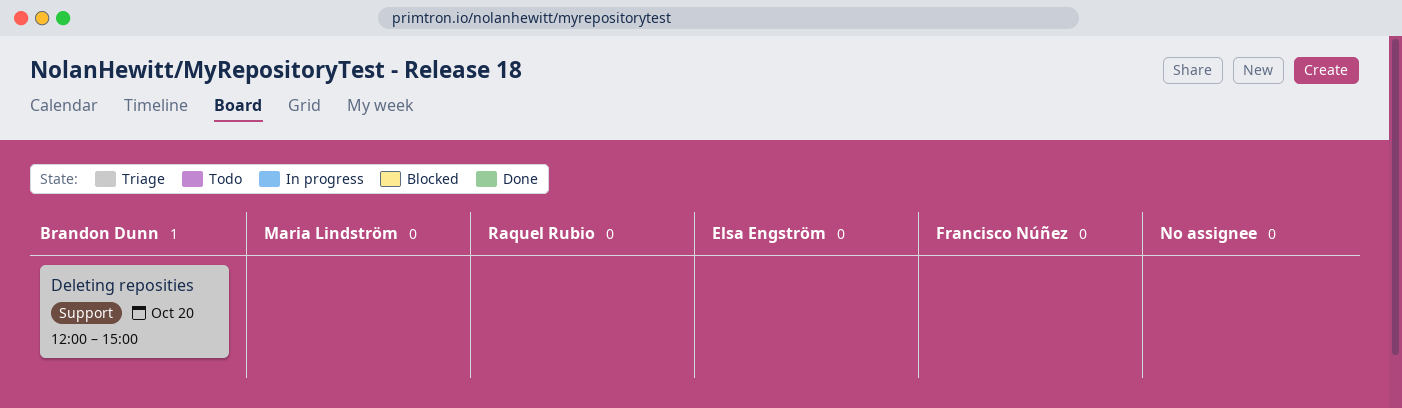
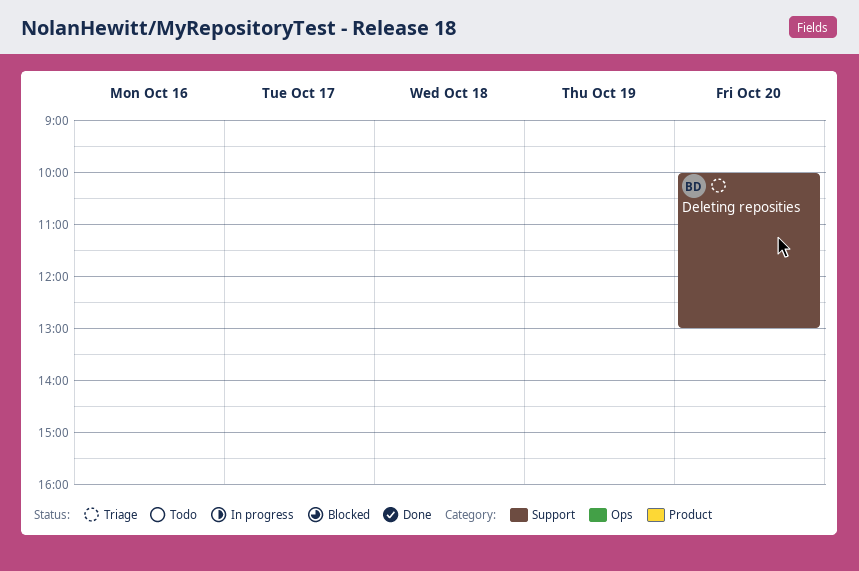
Deleting reposities, begins: 12:00 -> 10:00
Deleting reposities, ends: 15:00 -> 13:00

